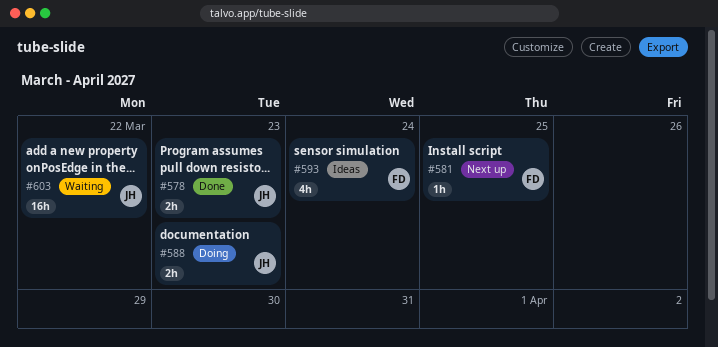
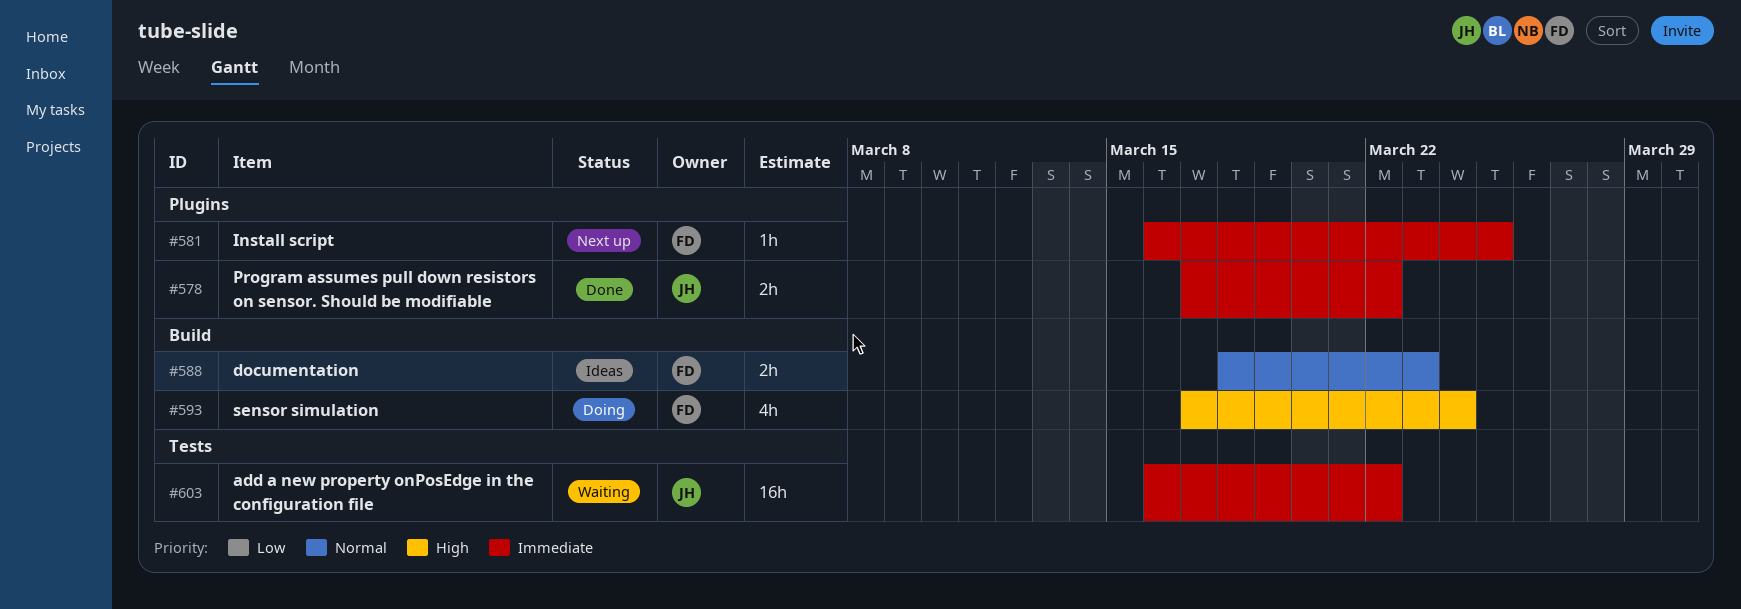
#578, due: Mar 23 -> Mar 22
#588, status: Doing -> Ideas
#588, owner: JH -> FD
#593, status: Ideas -> Doing

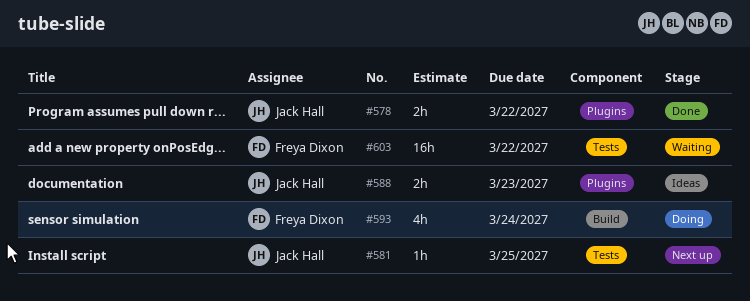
#581, owner: Freya Dixon -> Jack Hall
#581, label: Plugins -> Tests
#588, owner: Freya Dixon -> Jack Hall
#588, label: Build -> Plugins
#603, owner: Jack Hall -> Freya Dixon

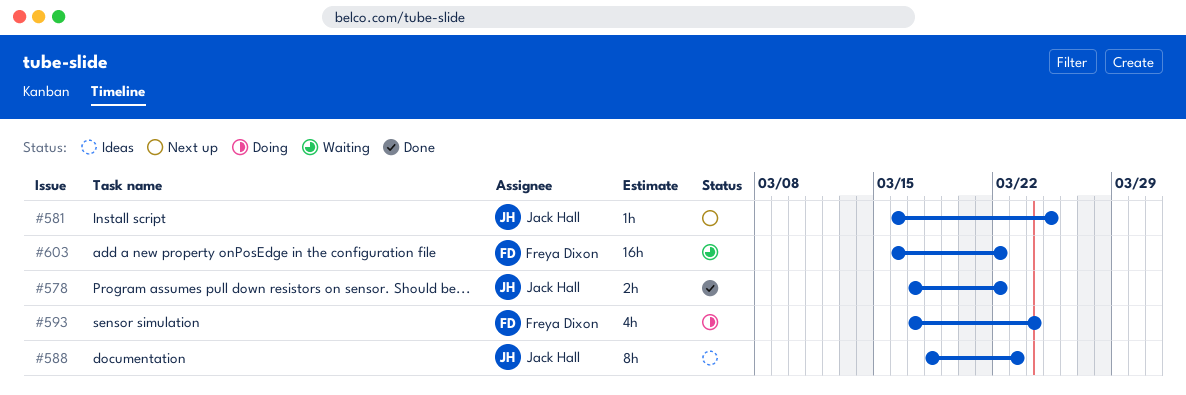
#588, estimate: 2h -> 8h

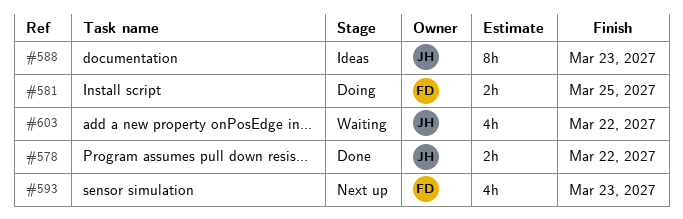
#581, status: Next up -> Doing
#581, owner: Jack Hall -> Freya Dixon
#581, estimate: 1h -> 2h
#593, status: Doing -> Next up
#593, due: Mar 24 -> Mar 23
#603, owner: Freya Dixon -> Jack Hall
#603, estimate: 16h -> 4h

